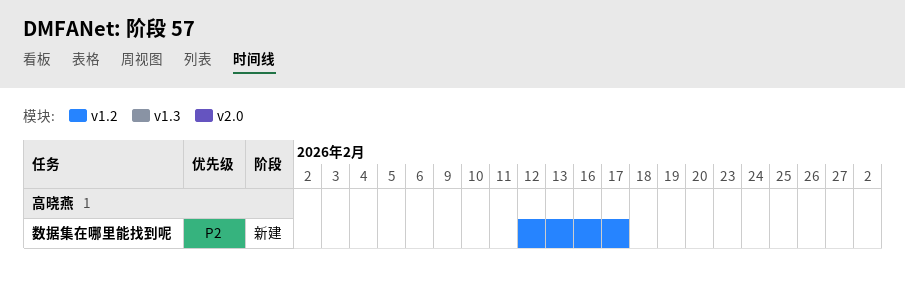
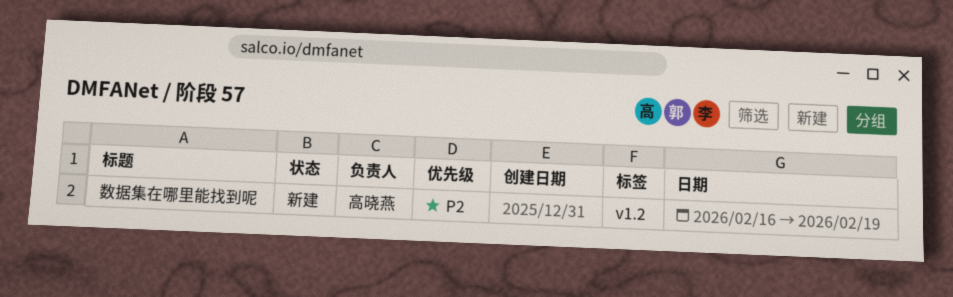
数据集在哪里能找到呢, start: Feb 12 -> Feb 16
数据集在哪里能找到呢, due: Feb 17 -> Feb 19

